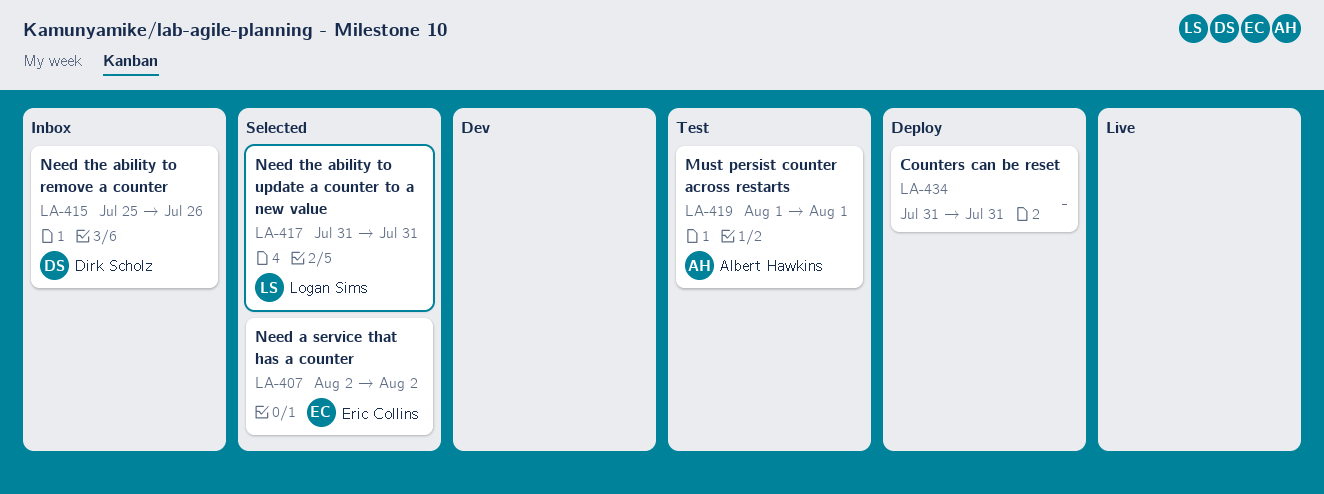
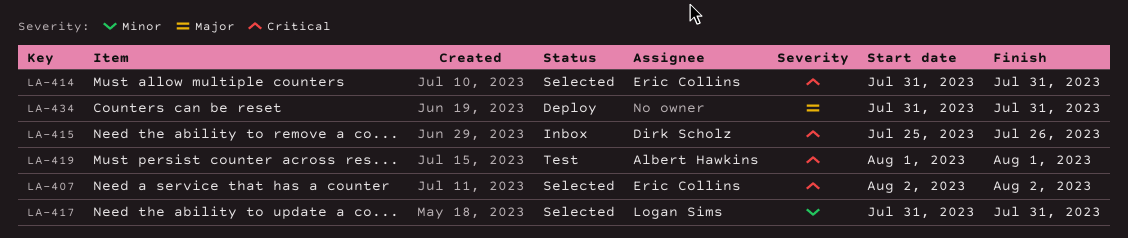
LA-414: none -> present

